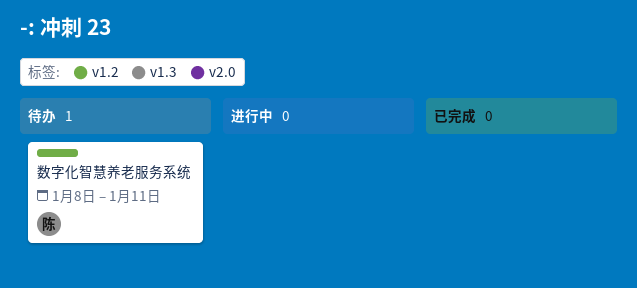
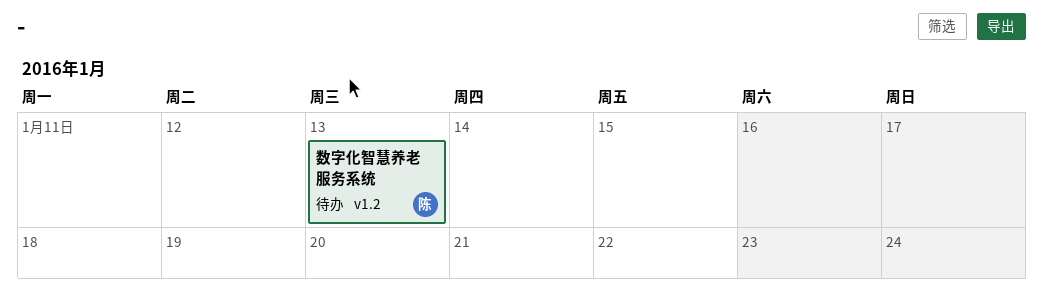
数字化智慧养老服务系统, due: Jan 11 -> Jan 13

